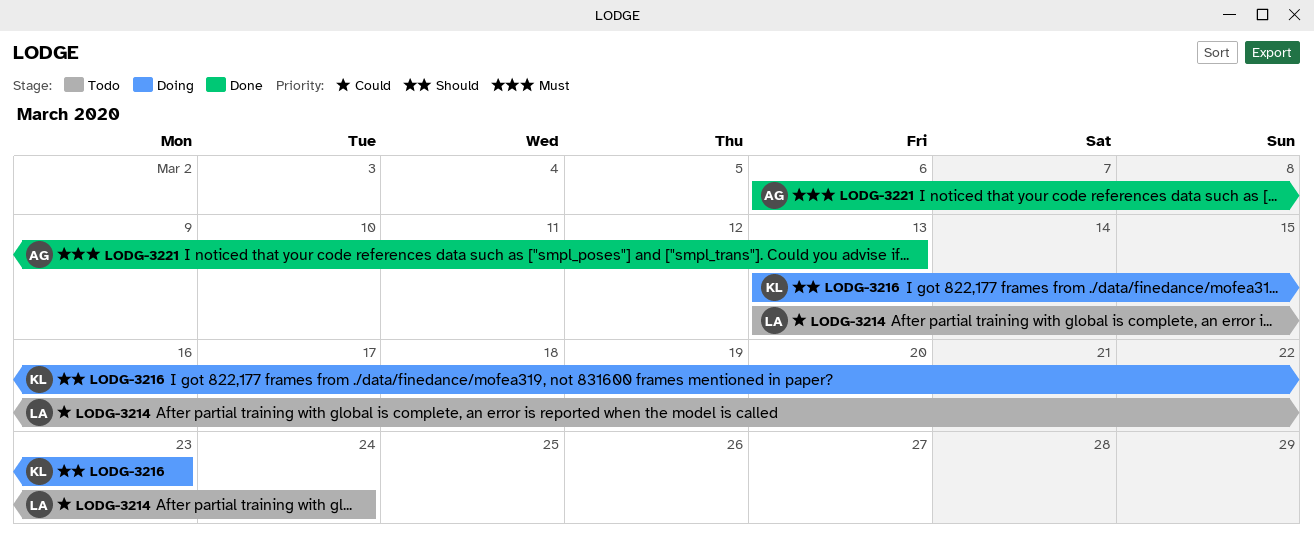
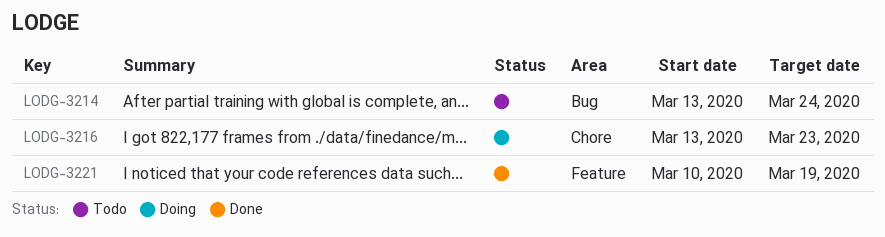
LODG-3221, start: Mar 6 -> Mar 10
LODG-3221, due: Mar 13 -> Mar 19

